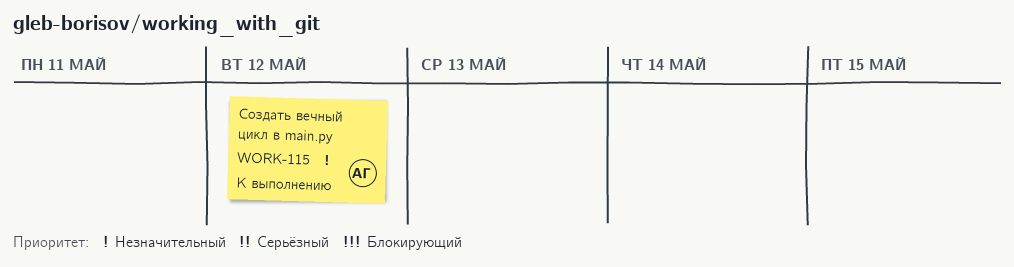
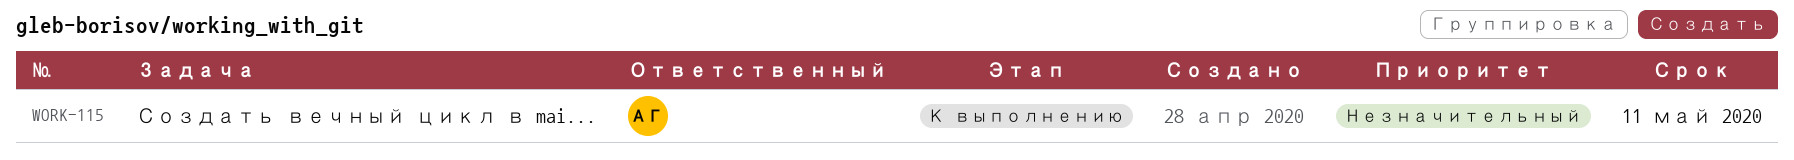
WORK-115, due: May 12 -> May 11

